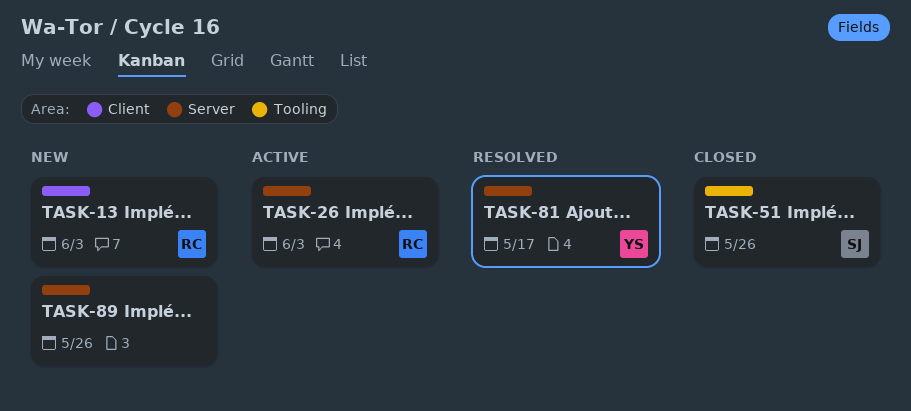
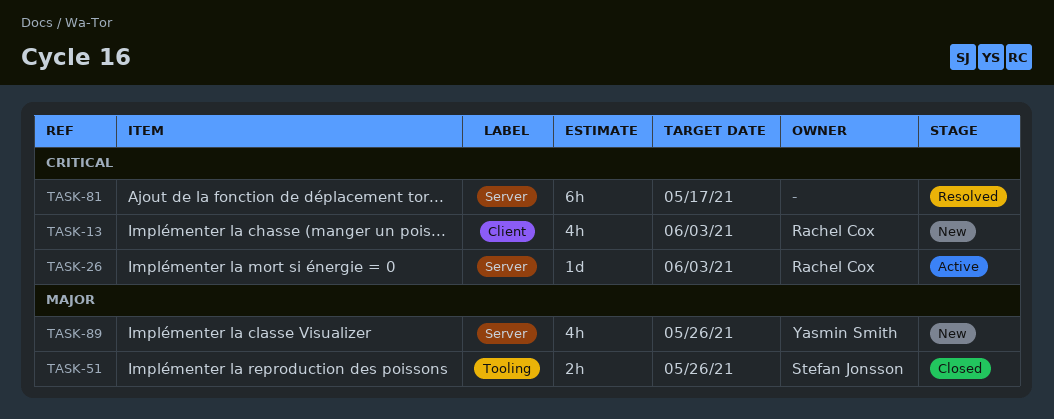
TASK-81, owner: Yasmin Smith -> none
TASK-89, owner: none -> Yasmin Smith

